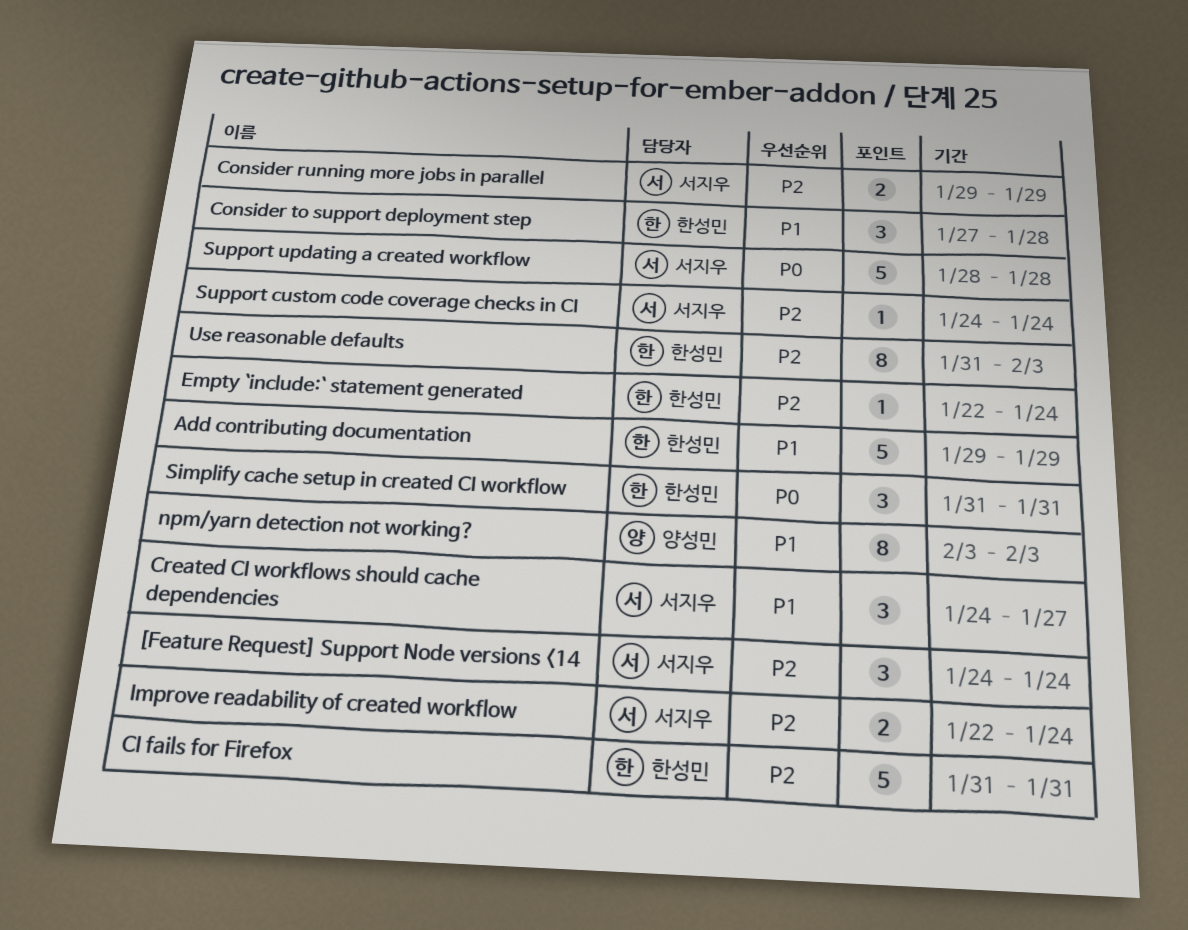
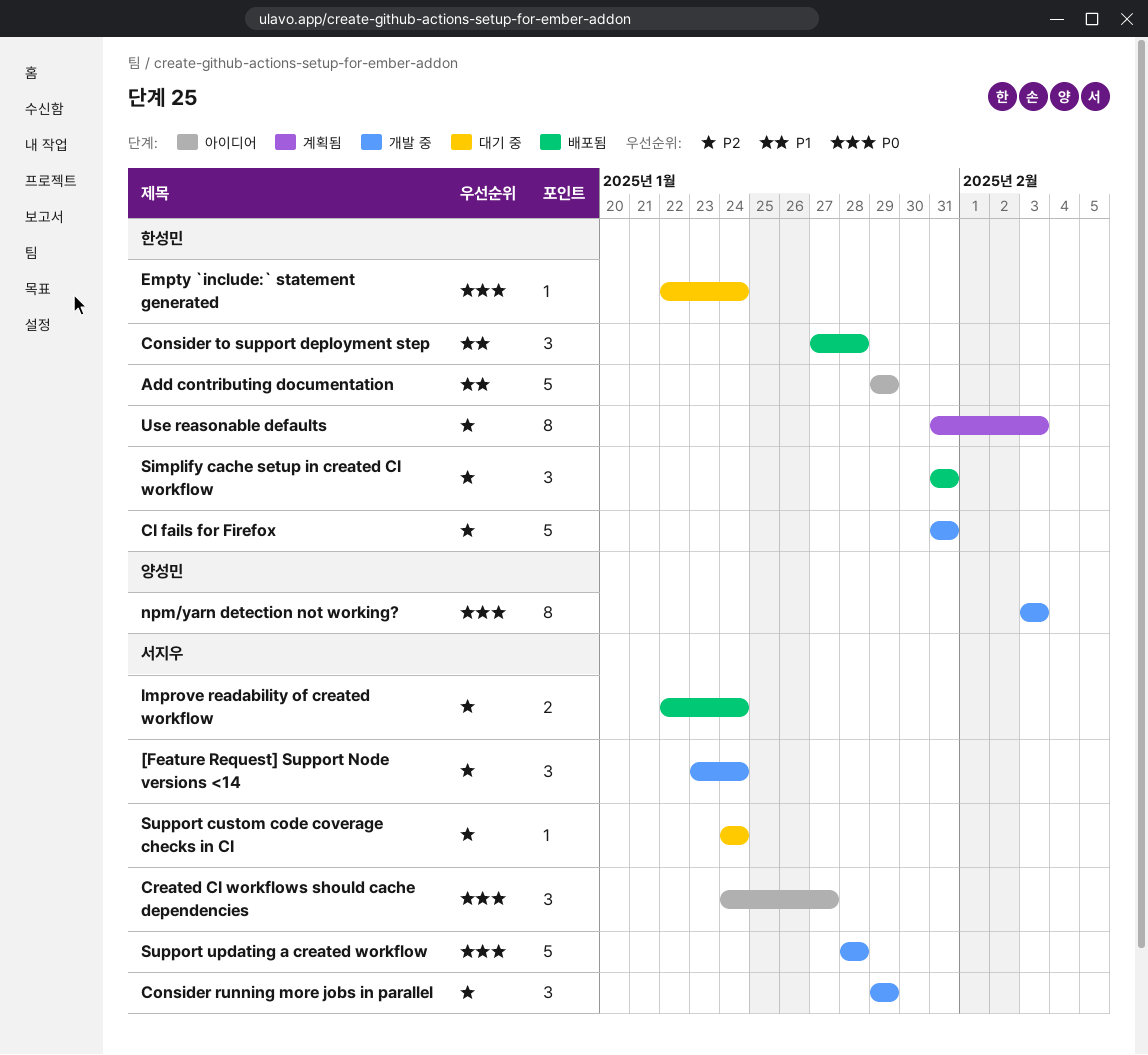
[Feature Request] Support Node versions <14, start: Jan 24 -> Jan 23
Consider running more jobs in parallel, estimate: 2 -> 3
Created CI workflows should cache dependencies, priority: P1 -> P0
Empty `include:` statement generated, priority: P2 -> P0
npm/yarn detection not working?, priority: P1 -> P0
Simplify cache setup in created CI workflow, priority: P0 -> P2

